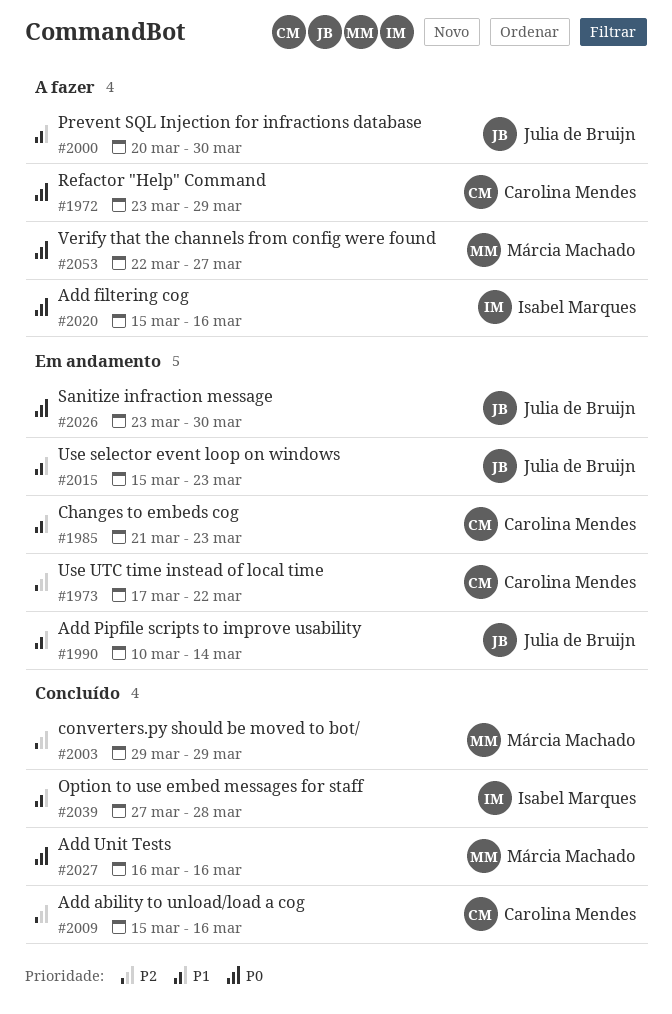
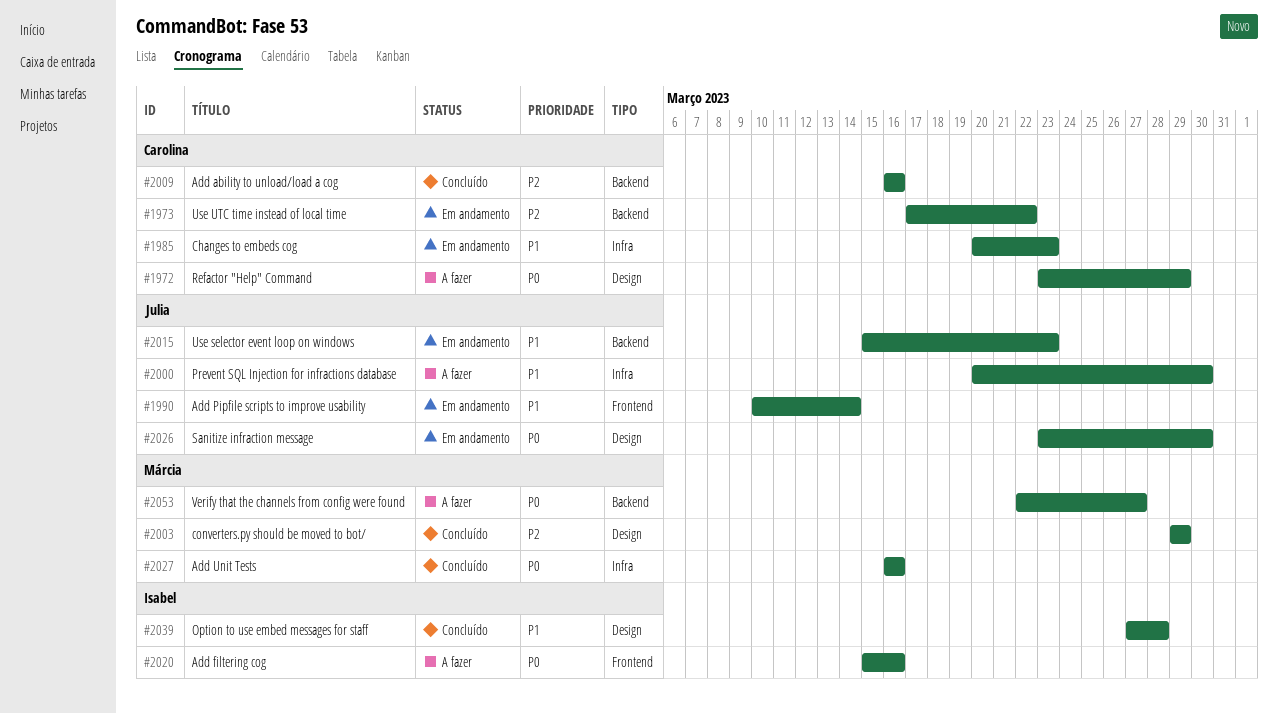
#1985, start: Mar 21 -> Mar 20
#2009, start: Mar 15 -> Mar 16

